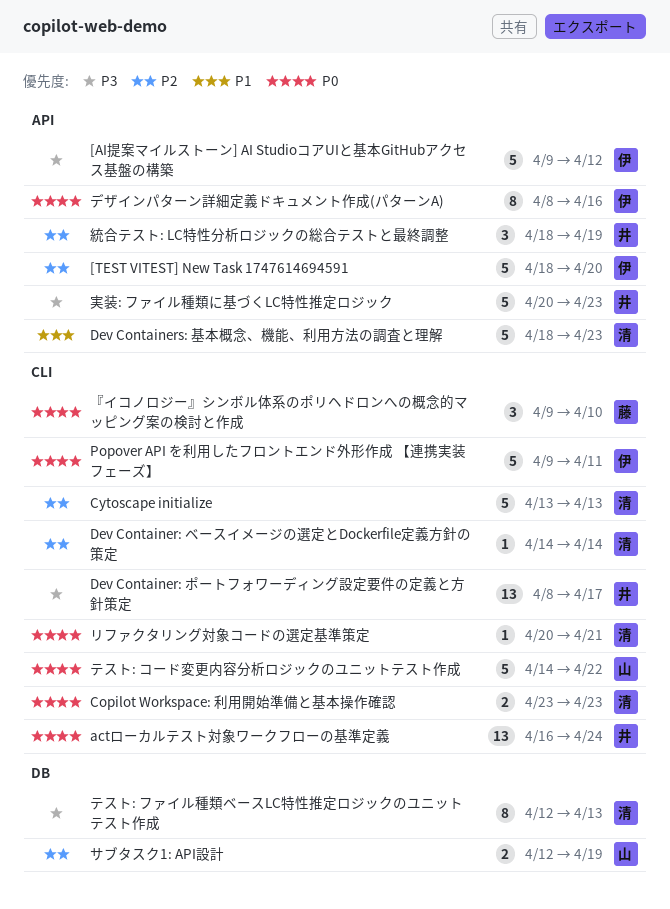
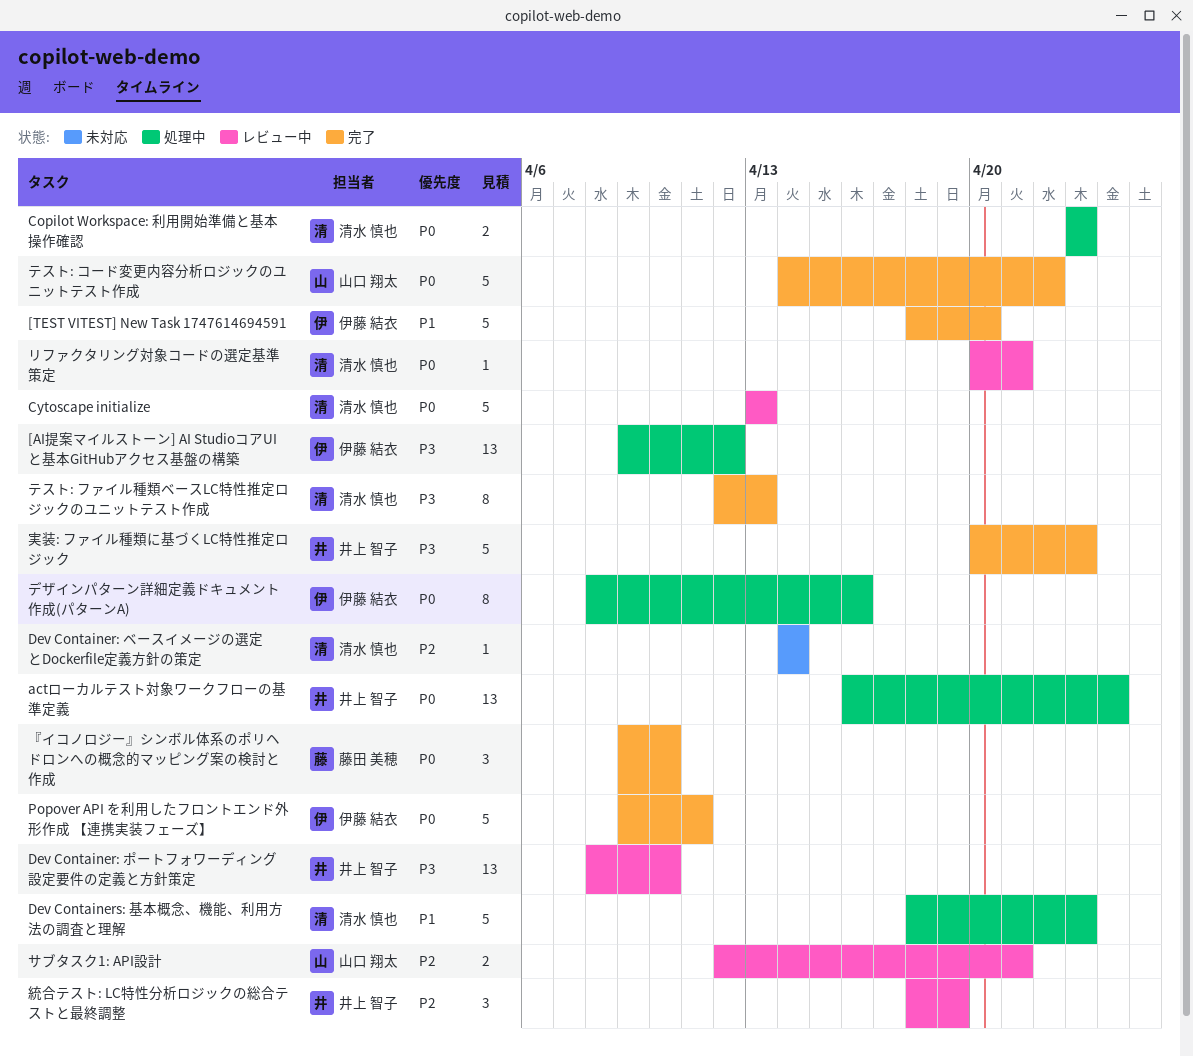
[AI提案マイルストーン] AI StudioコアUIと基本GitHubアクセス基盤の構築, estimate: 5 -> 13
[TEST VITEST] New Task 1747614694591, priority: P2 -> P1
Cytoscape initialize, priority: P2 -> P0
Dev Container: ポートフォワーディング設定要件の定義と方針策定, due: Apr 17 -> Apr 10
サブタスク1: API設計, due: Apr 19 -> Apr 21

